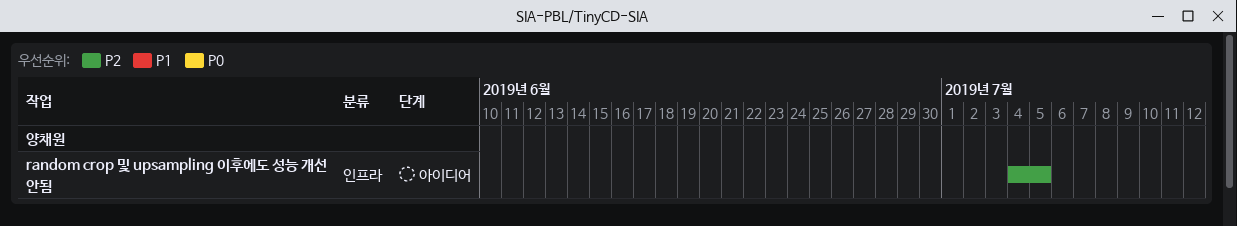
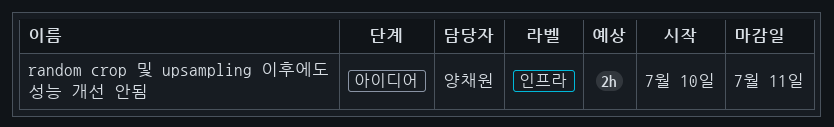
random crop 및 upsampling 이후에도 성능 개선 안됨, start: Jul 4 -> Jul 10
random crop 및 upsampling 이후에도 성능 개선 안됨, due: Jul 5 -> Jul 11

